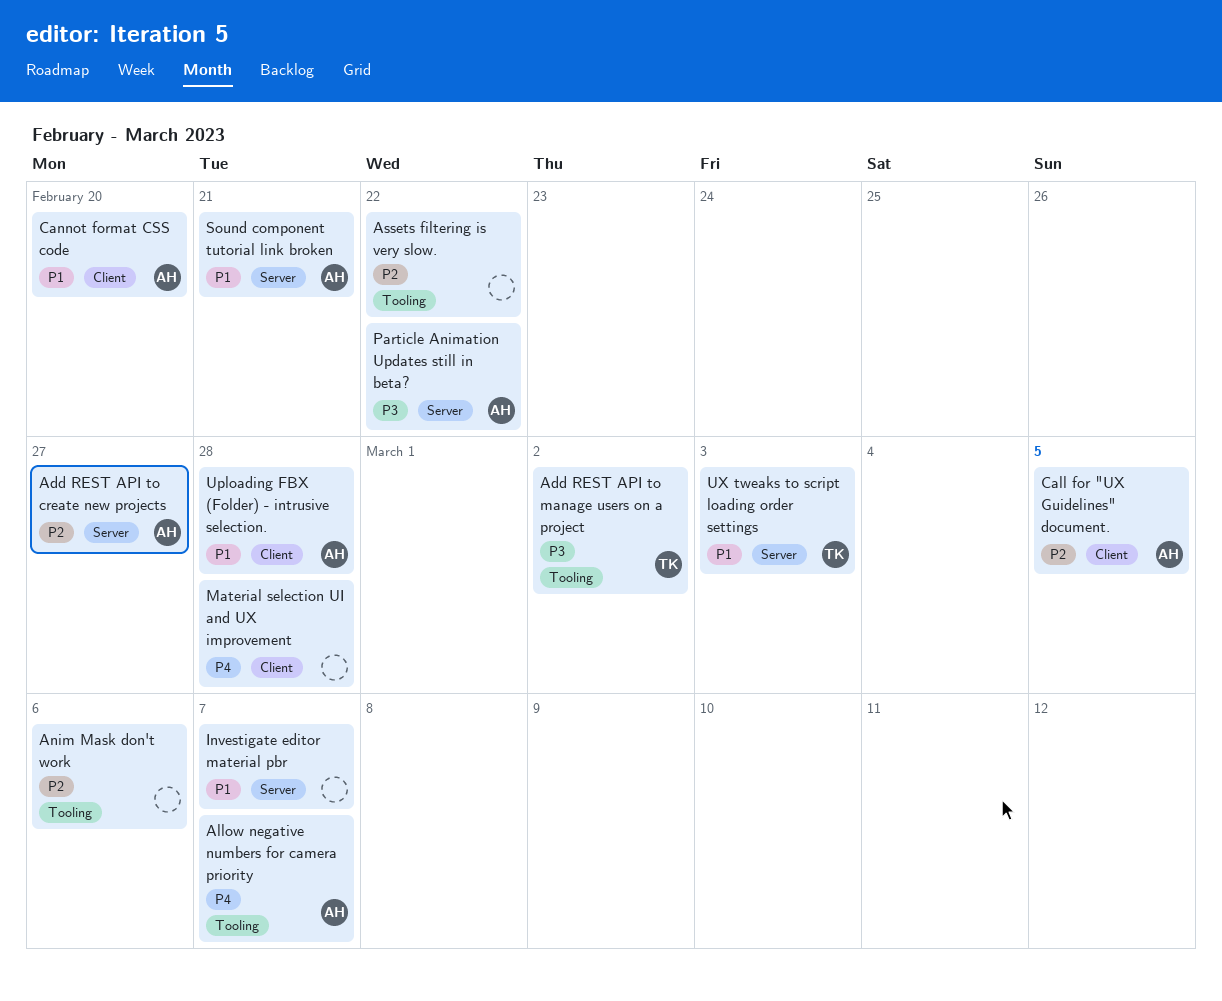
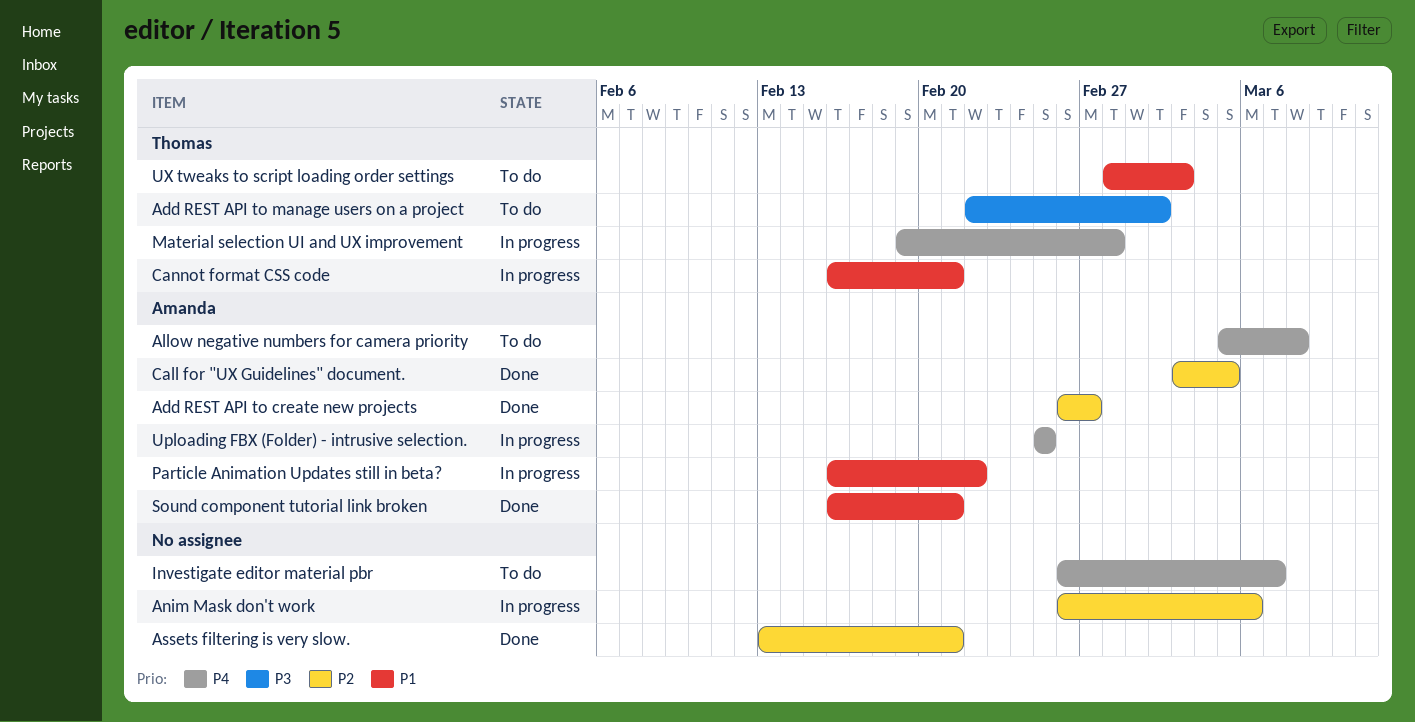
Allow negative numbers for camera priority, due: Mar 7 -> Mar 8
Assets filtering is very slow., due: Feb 22 -> Feb 21
Cannot format CSS code, owner: Amanda -> Thomas
Cannot format CSS code, due: Feb 20 -> Feb 21
Investigate editor material pbr, priority: P1 -> P4
Material selection UI and UX improvement, owner: none -> Thomas
Particle Animation Updates still in beta?, priority: P3 -> P1
Uploading FBX (Folder) - intrusive selection., priority: P1 -> P4
Uploading FBX (Folder) - intrusive selection., due: Feb 28 -> Feb 25

